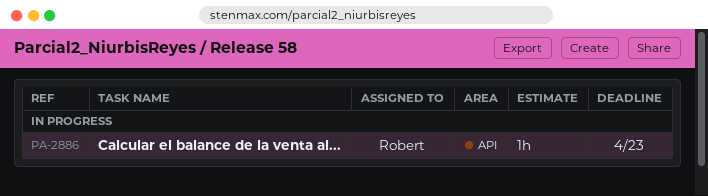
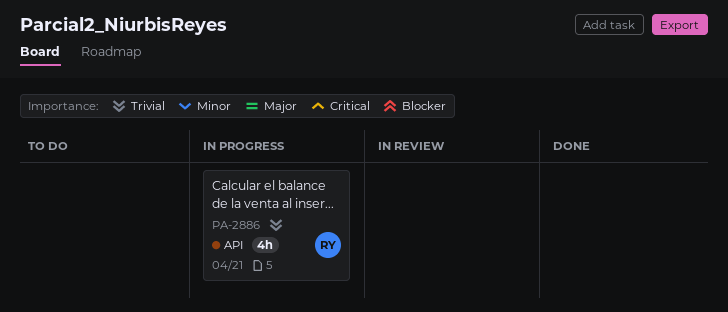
PA-2886, estimate: 1h -> 4h
PA-2886, due: Apr 23 -> Apr 21

